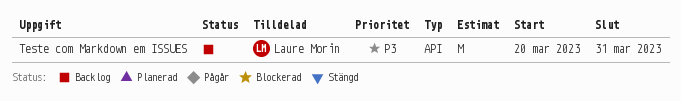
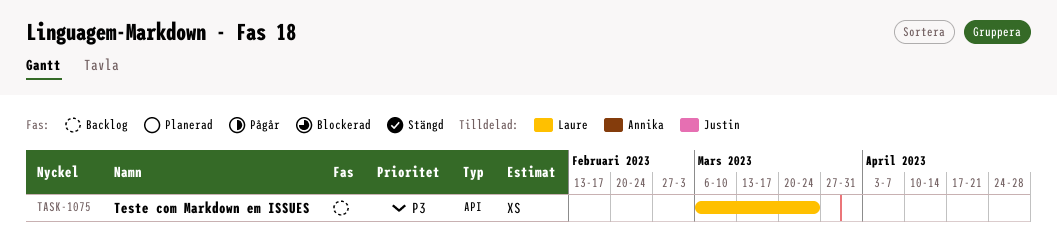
Teste com Markdown em ISSUES, estimate: M -> XS
Teste com Markdown em ISSUES, start: Mar 20 -> Mar 6
Teste com Markdown em ISSUES, due: Mar 31 -> Mar 24

